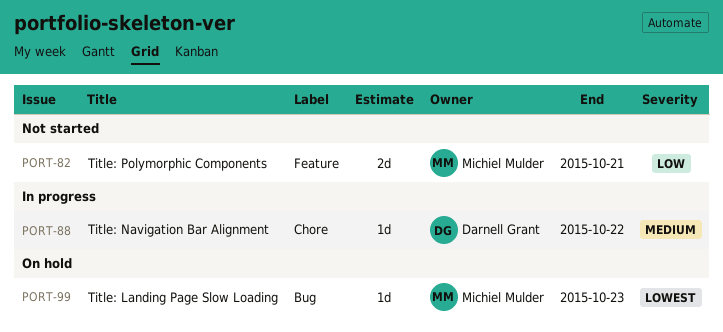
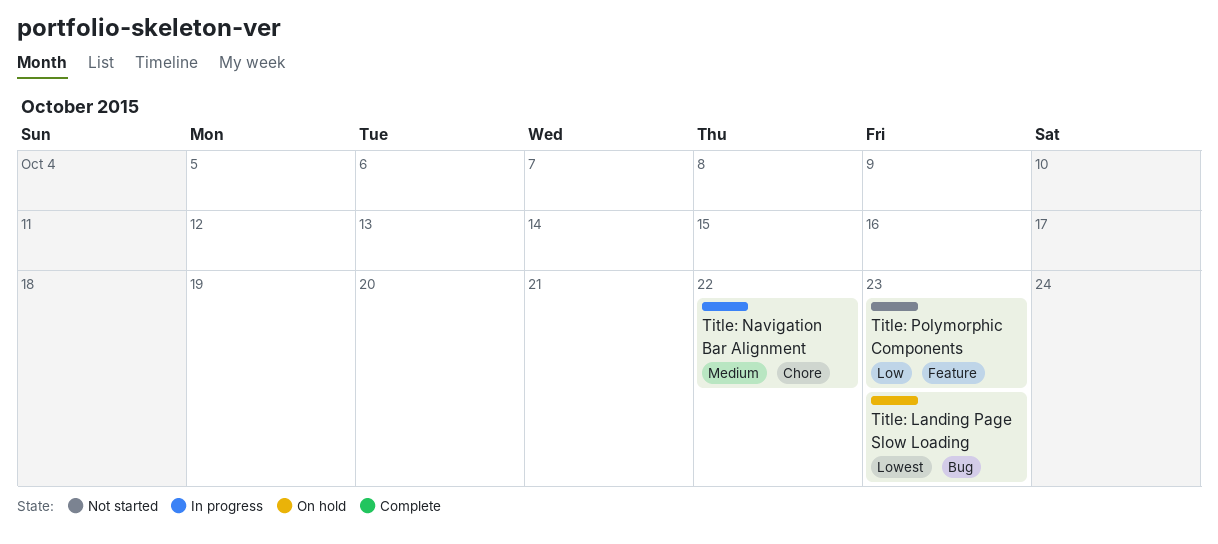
Title: Polymorphic Components, due: Oct 21 -> Oct 23

